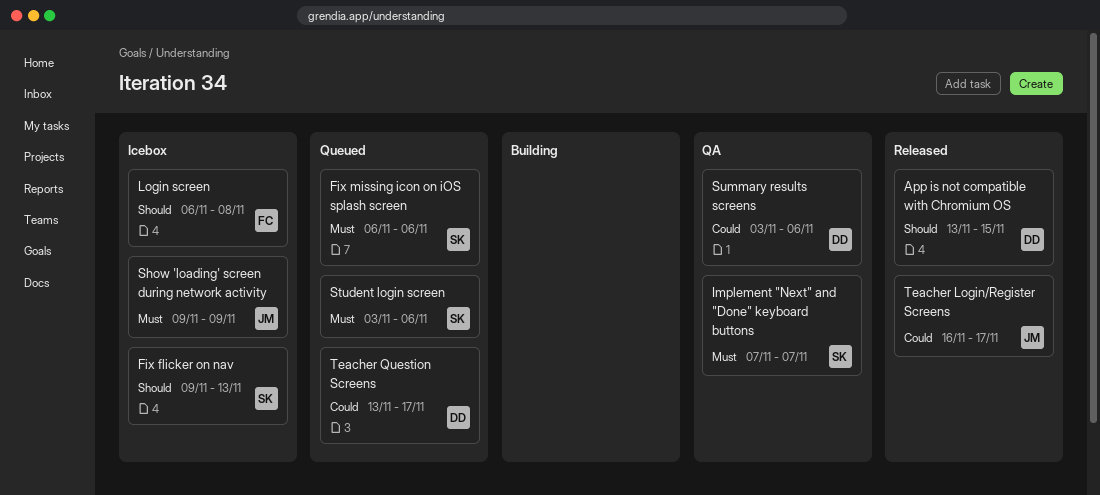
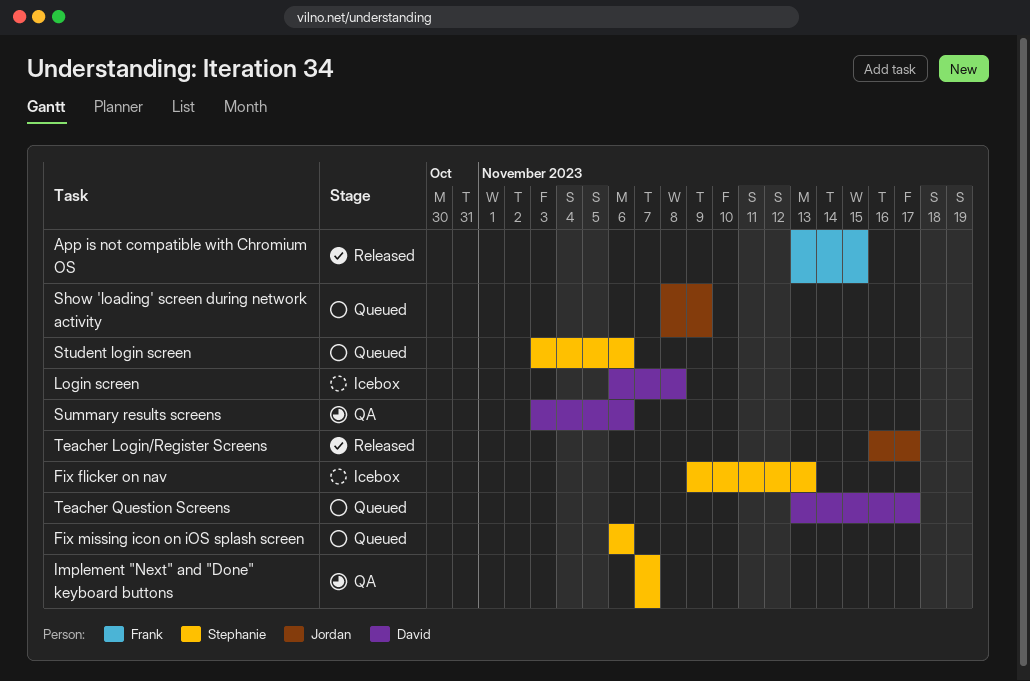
App is not compatible with Chromium OS, owner: David -> Frank
Login screen, owner: Frank -> David
Show 'loading' screen during network activity, status: Icebox -> Queued
Show 'loading' screen during network activity, start: Nov 9 -> Nov 8

